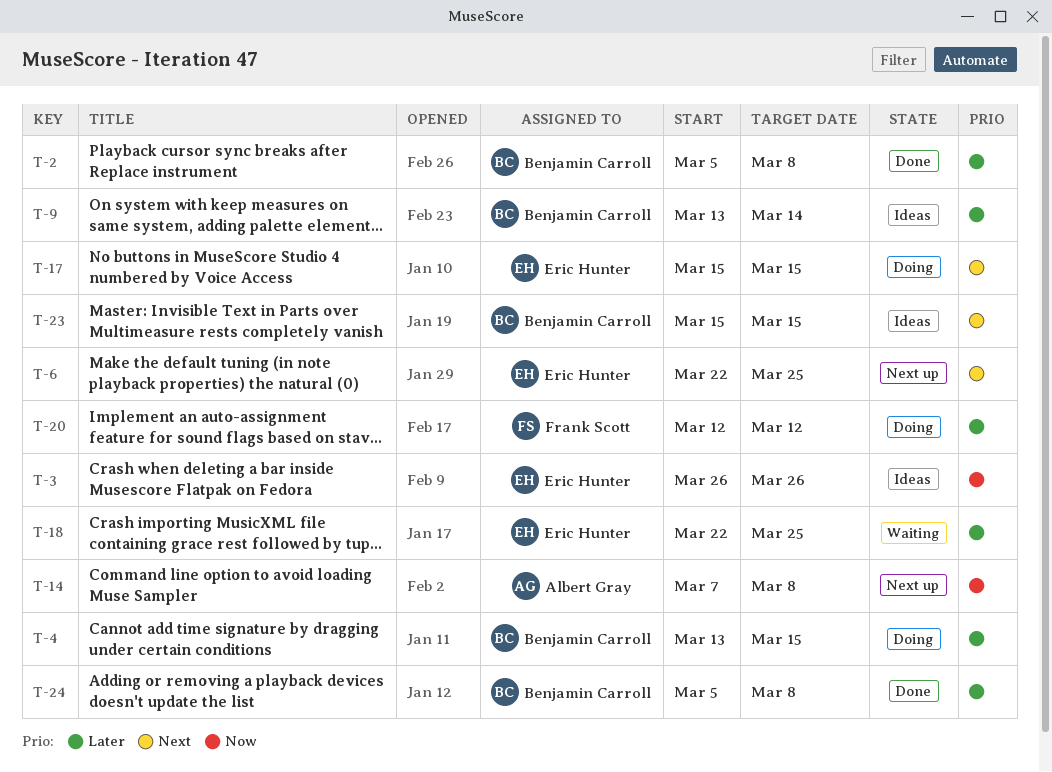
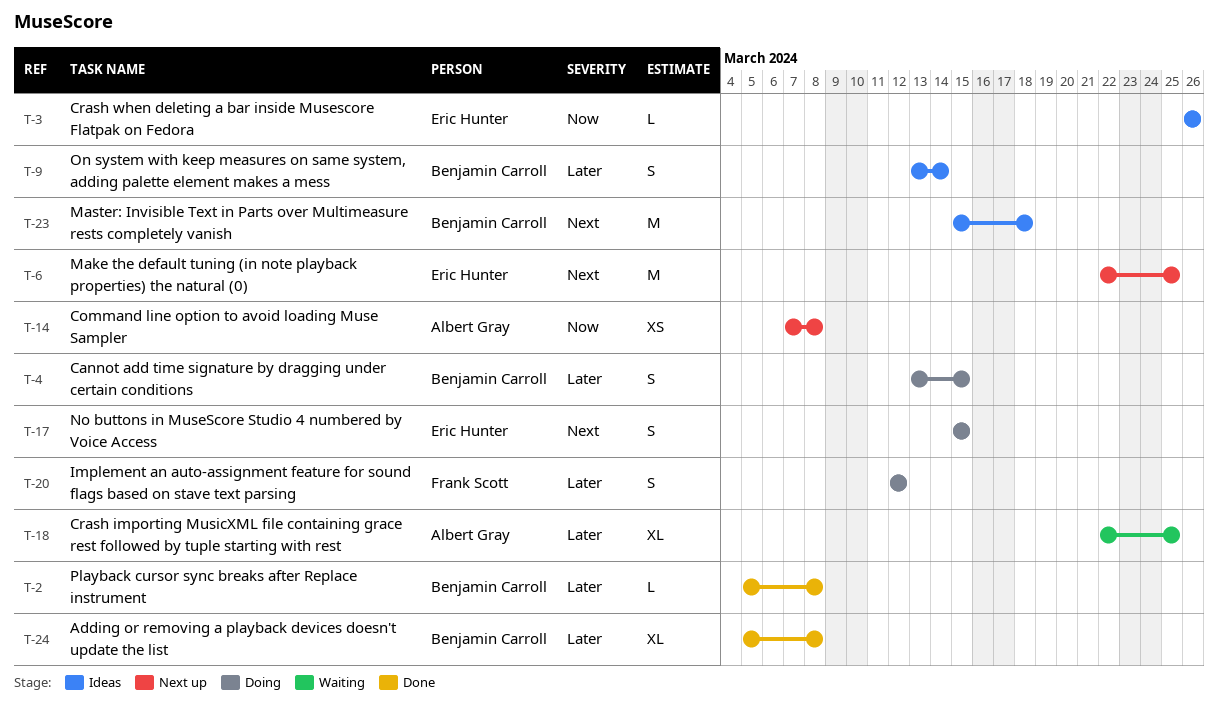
T-18, owner: Eric Hunter -> Albert Gray
T-23, due: Mar 15 -> Mar 18

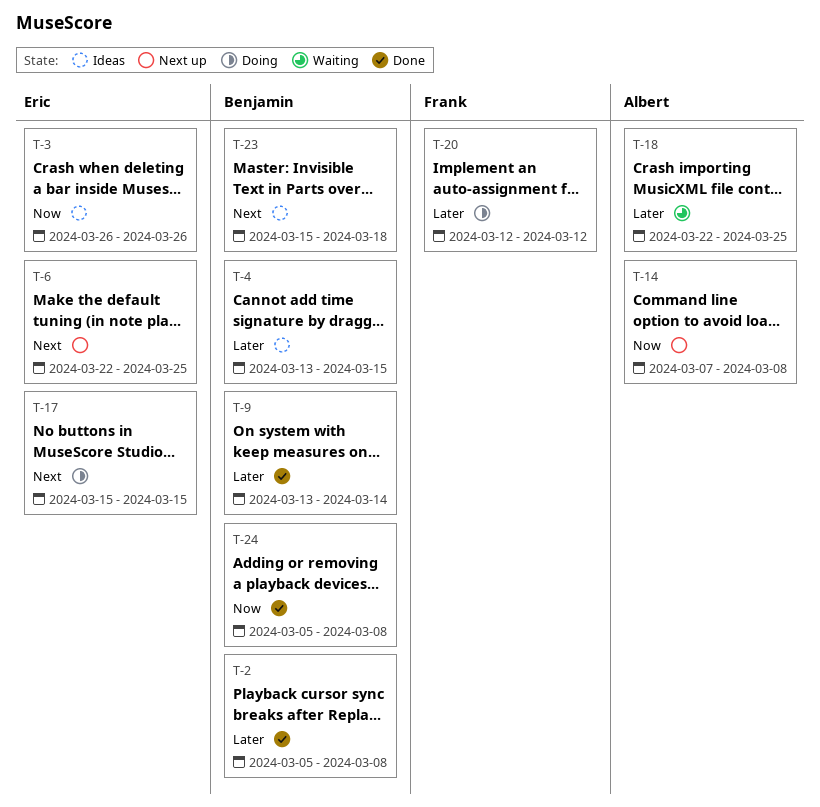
T-4, status: Doing -> Ideas
T-9, status: Ideas -> Done
T-24, priority: Later -> Now

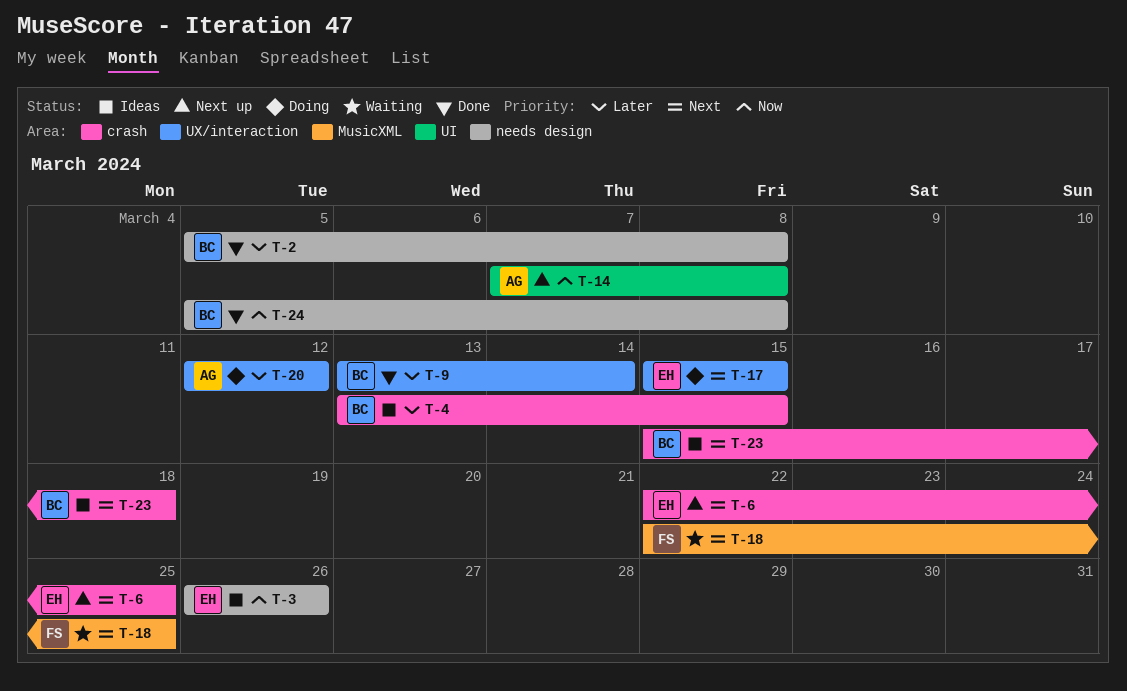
T-18, owner: Albert -> Frank
T-18, priority: Later -> Next
T-20, owner: Frank -> Albert

